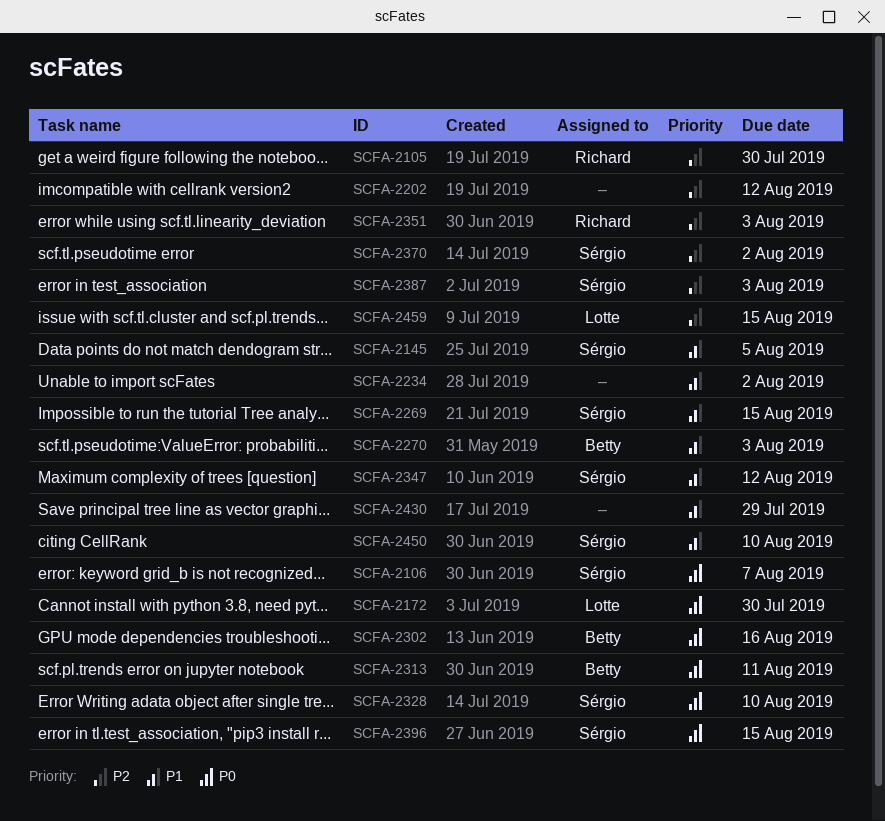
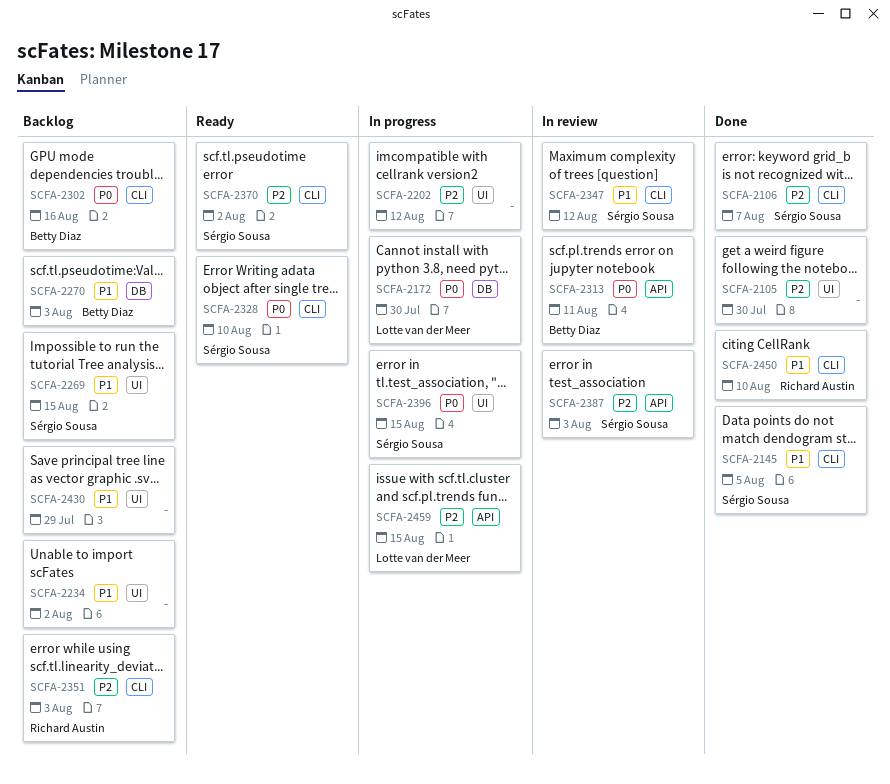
SCFA-2105, owner: Richard Austin -> none
SCFA-2106, priority: P0 -> P2
SCFA-2450, owner: Sérgio Sousa -> Richard Austin

